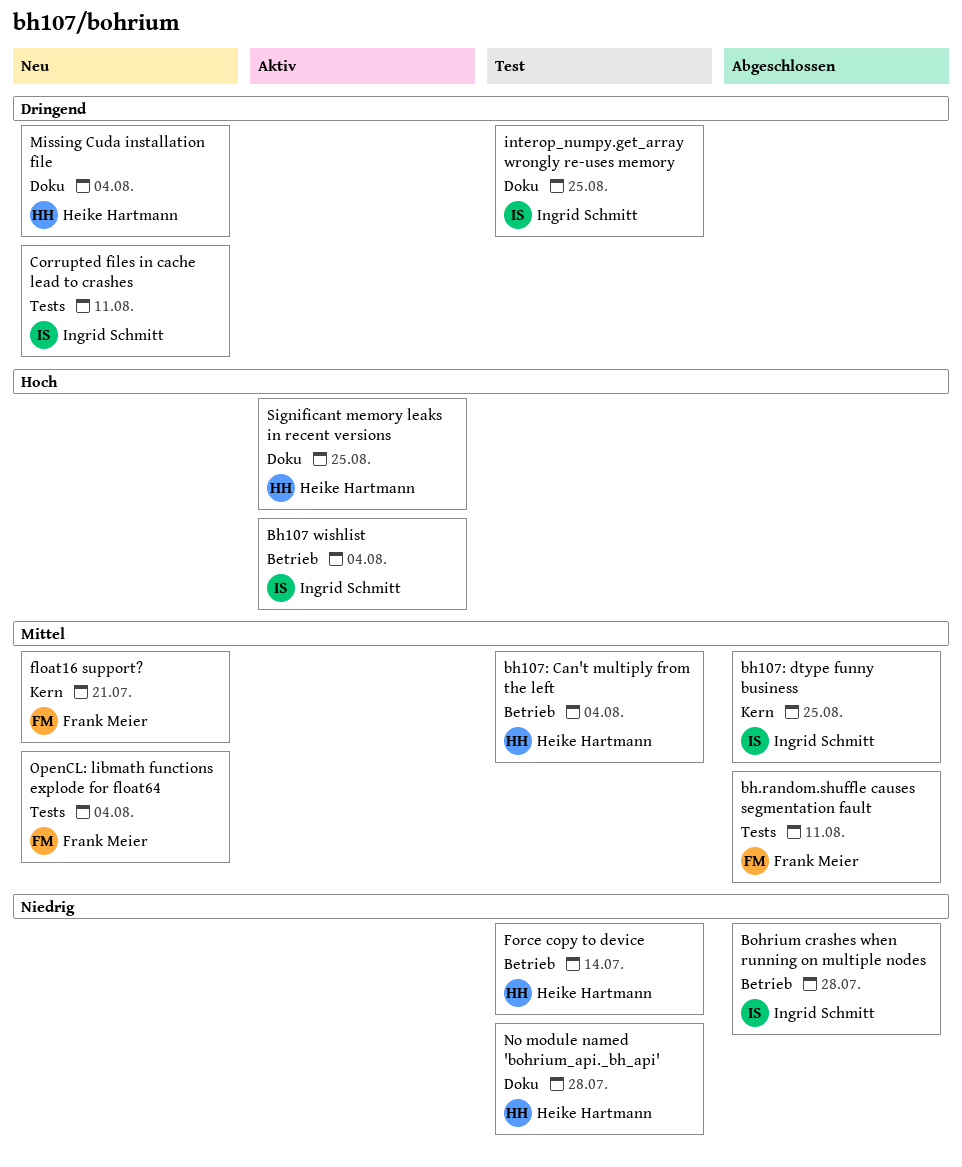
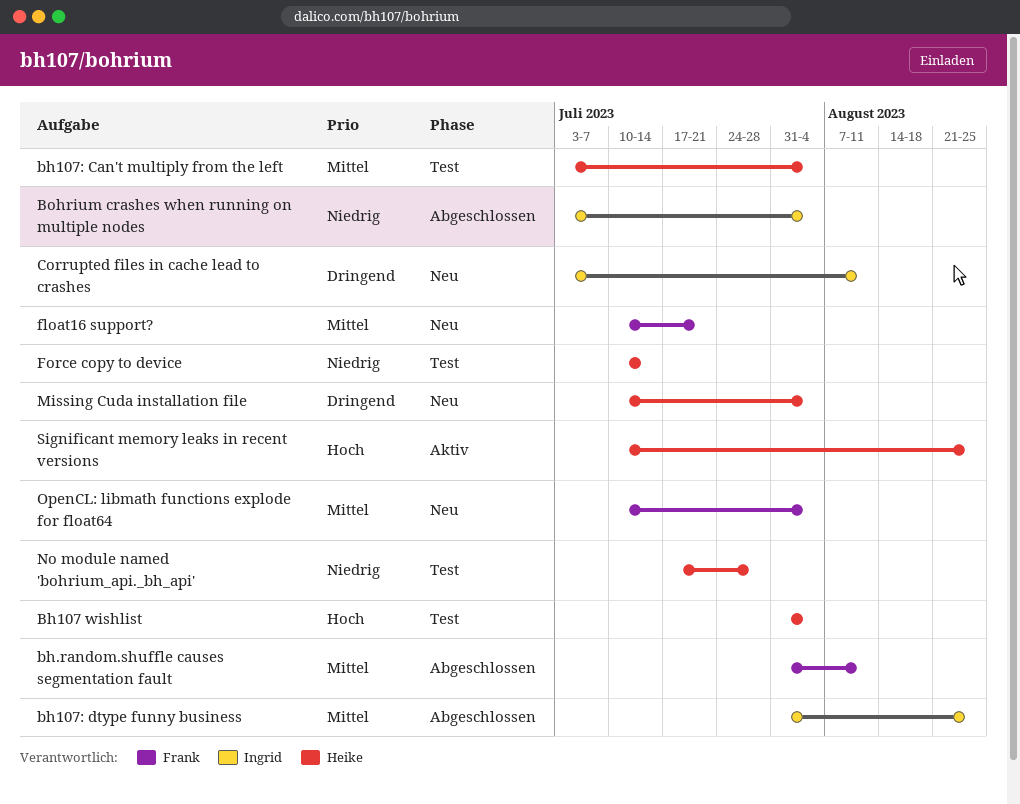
Bh107 wishlist, status: Aktiv -> Test
Bh107 wishlist, owner: Ingrid Schmitt -> Heike Hartmann
Bohrium crashes when running on multiple nodes, due: Jul 28 -> Aug 4
interop_numpy.get_array wrongly re-uses memory: present -> none

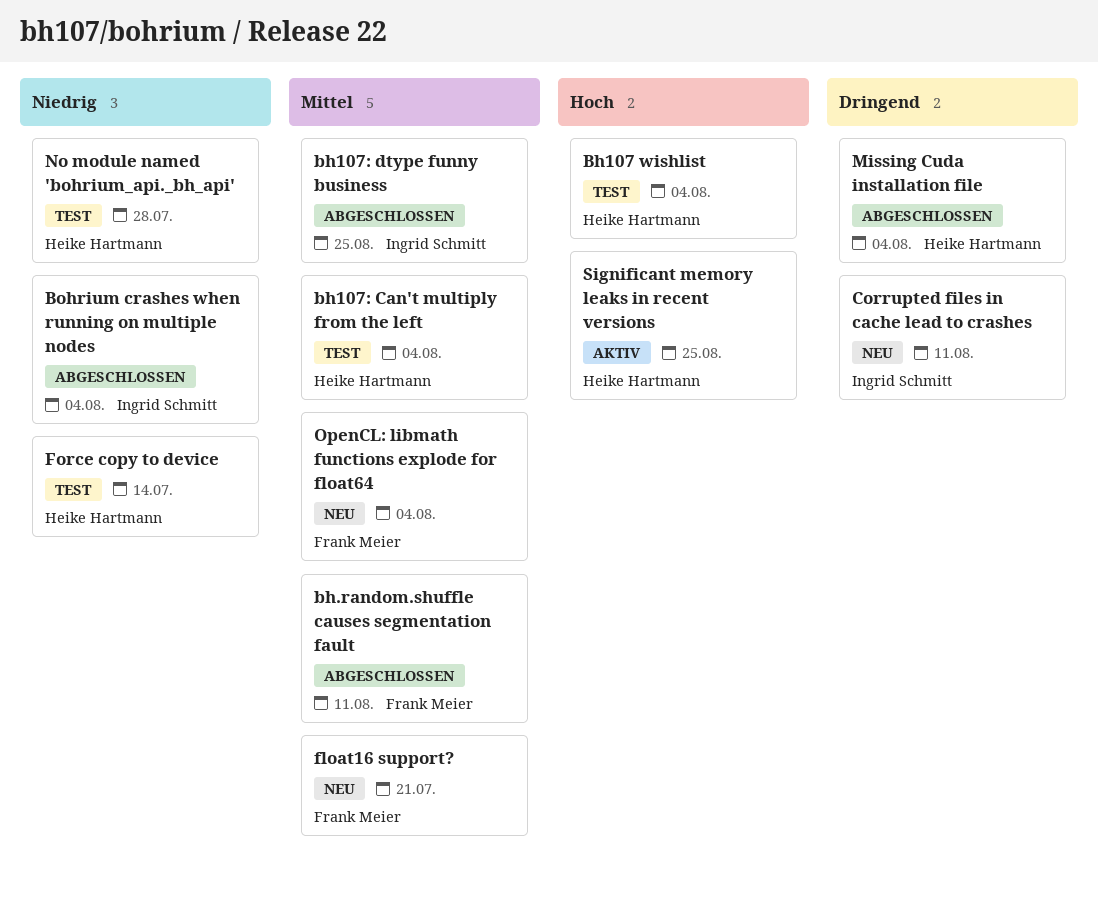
Missing Cuda installation file, status: Neu -> Abgeschlossen

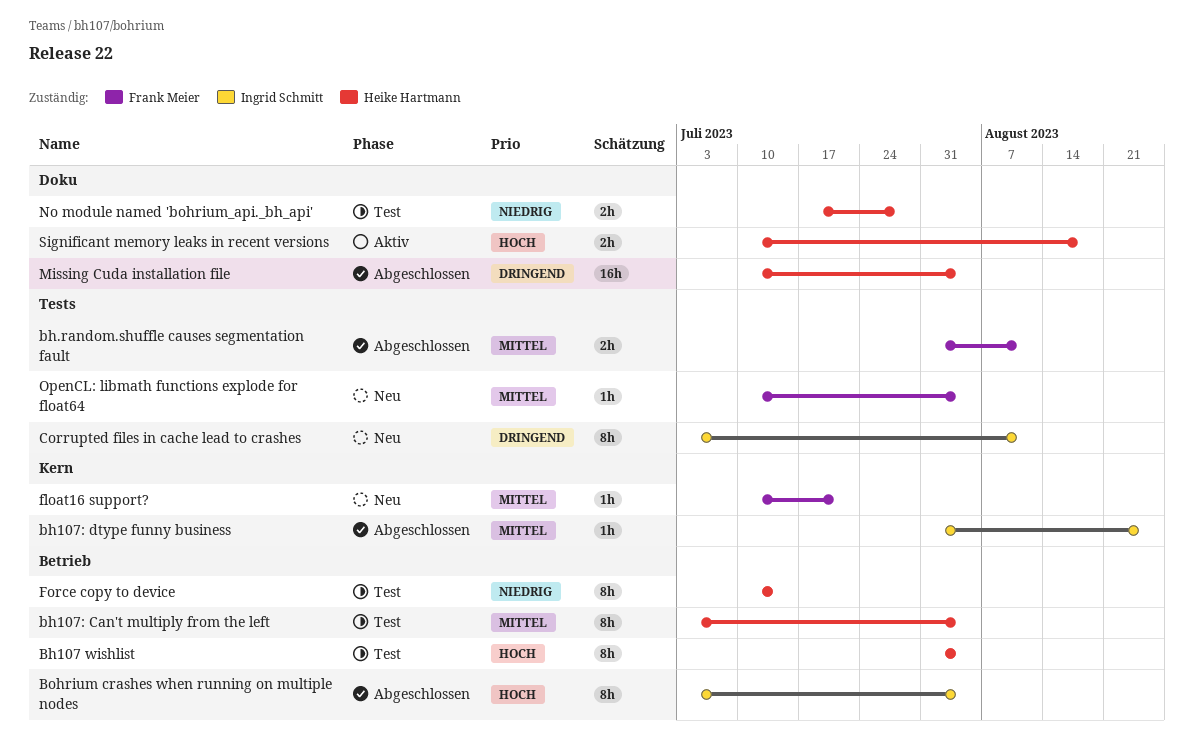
Bohrium crashes when running on multiple nodes, priority: Niedrig -> Hoch
Significant memory leaks in recent versions, due: Aug 25 -> Aug 18

